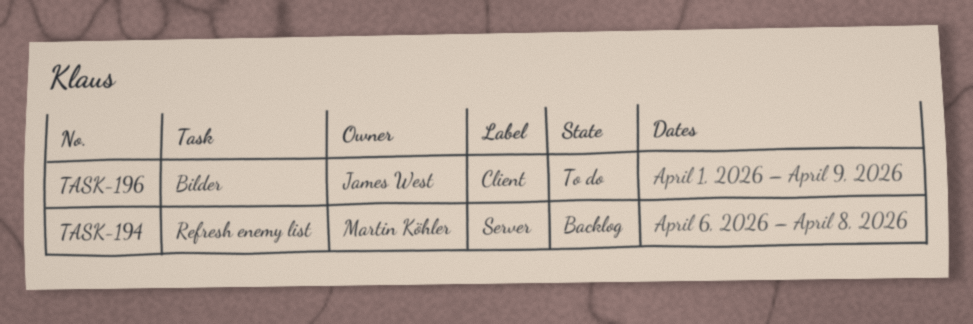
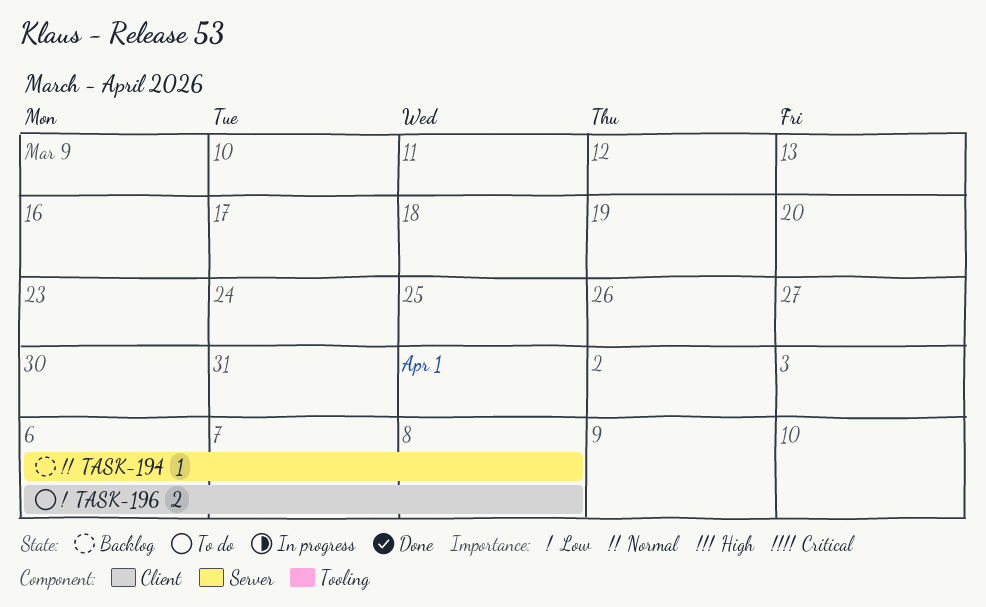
TASK-196, start: Apr 1 -> Apr 6
TASK-196, due: Apr 9 -> Apr 8

